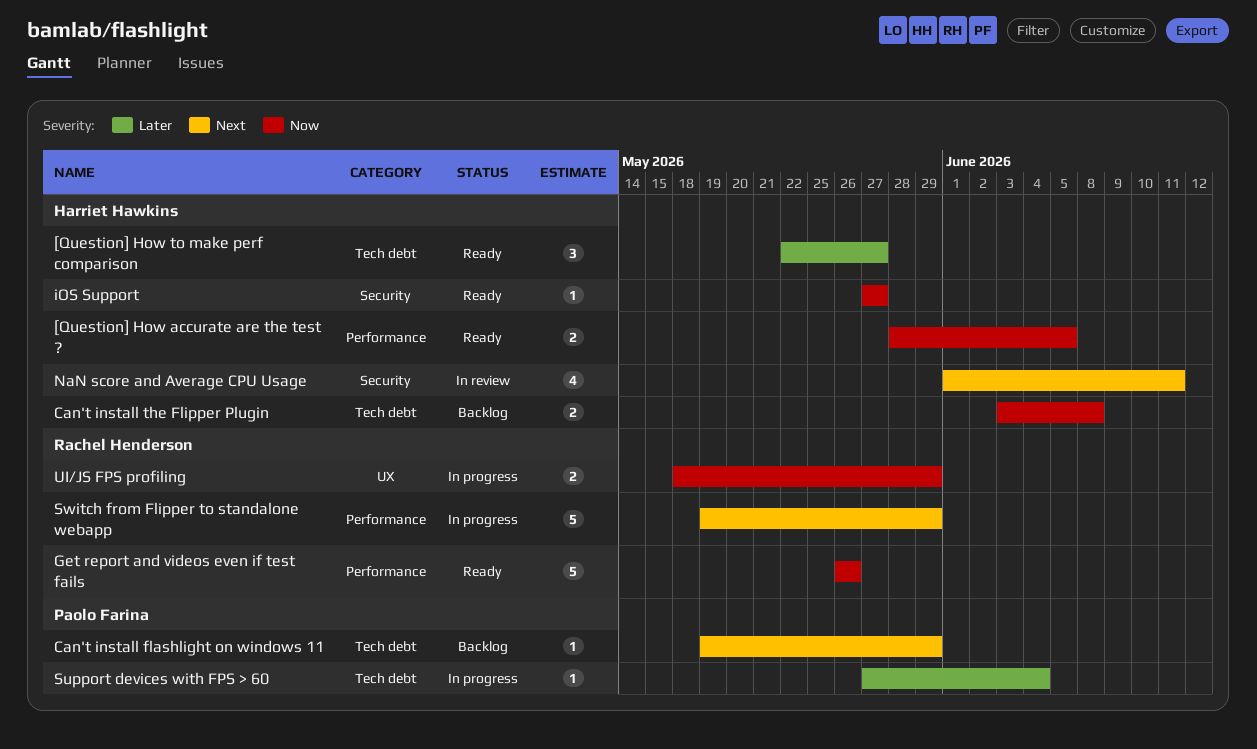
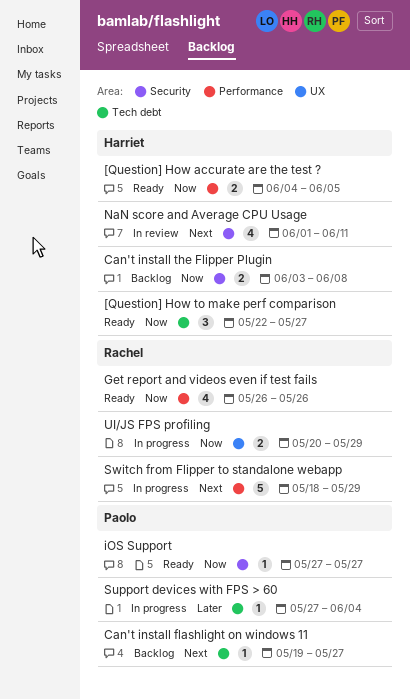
[Question] How accurate are the test ?, start: May 28 -> Jun 4
[Question] How to make perf comparison, priority: Later -> Now
Can't install flashlight on windows 11, due: May 29 -> May 27
Can't install the Flipper Plugin, label: Tech debt -> Security
Get report and videos even if test fails, estimate: 5 -> 4
iOS Support, owner: Harriet Hawkins -> Paolo Farina
Switch from Flipper to standalone webapp, start: May 19 -> May 18
UI/JS FPS profiling, start: May 18 -> May 20

